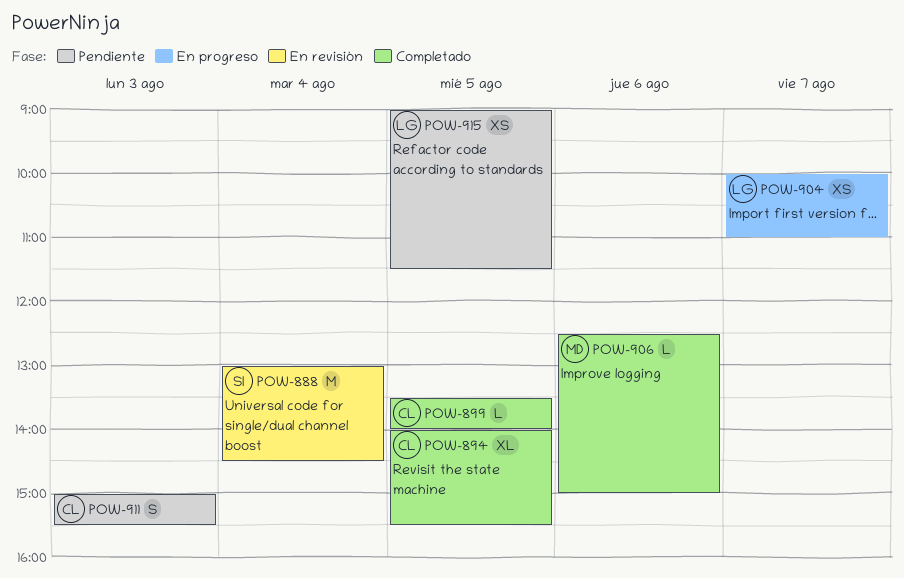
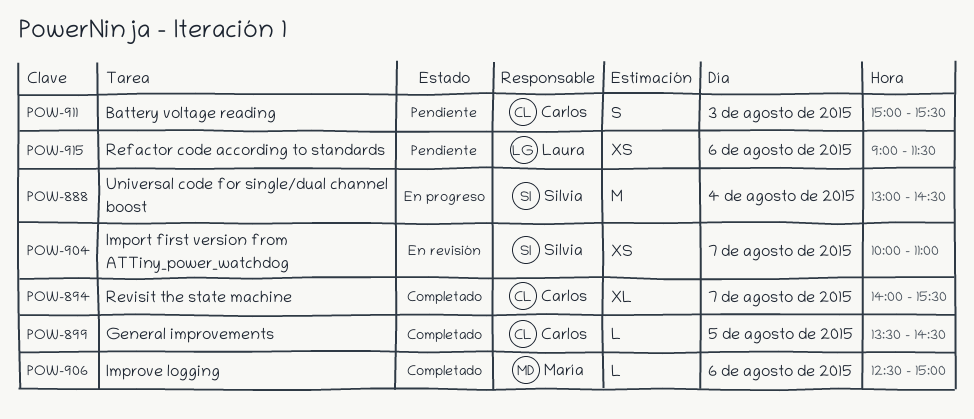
POW-888, status: En revisión -> En progreso
POW-894, day: Aug 5 -> Aug 7
POW-899, ends: 14:00 -> 14:30
POW-904, status: En progreso -> En revisión
POW-904, owner: Laura -> Silvia
POW-915, day: Aug 5 -> Aug 6

